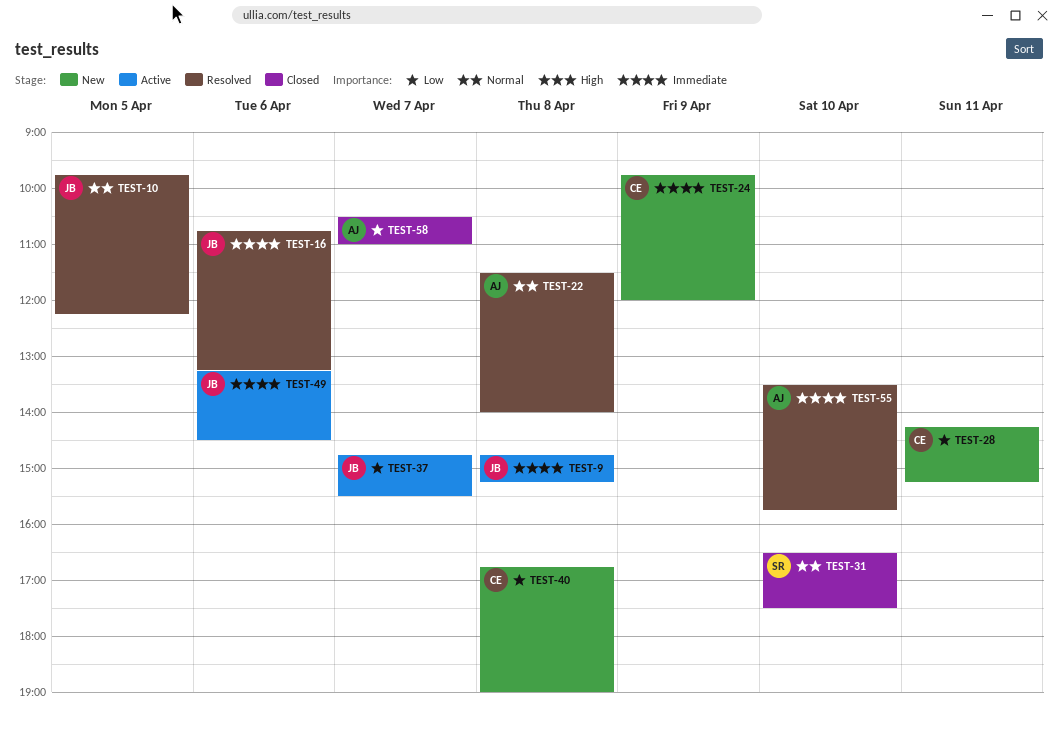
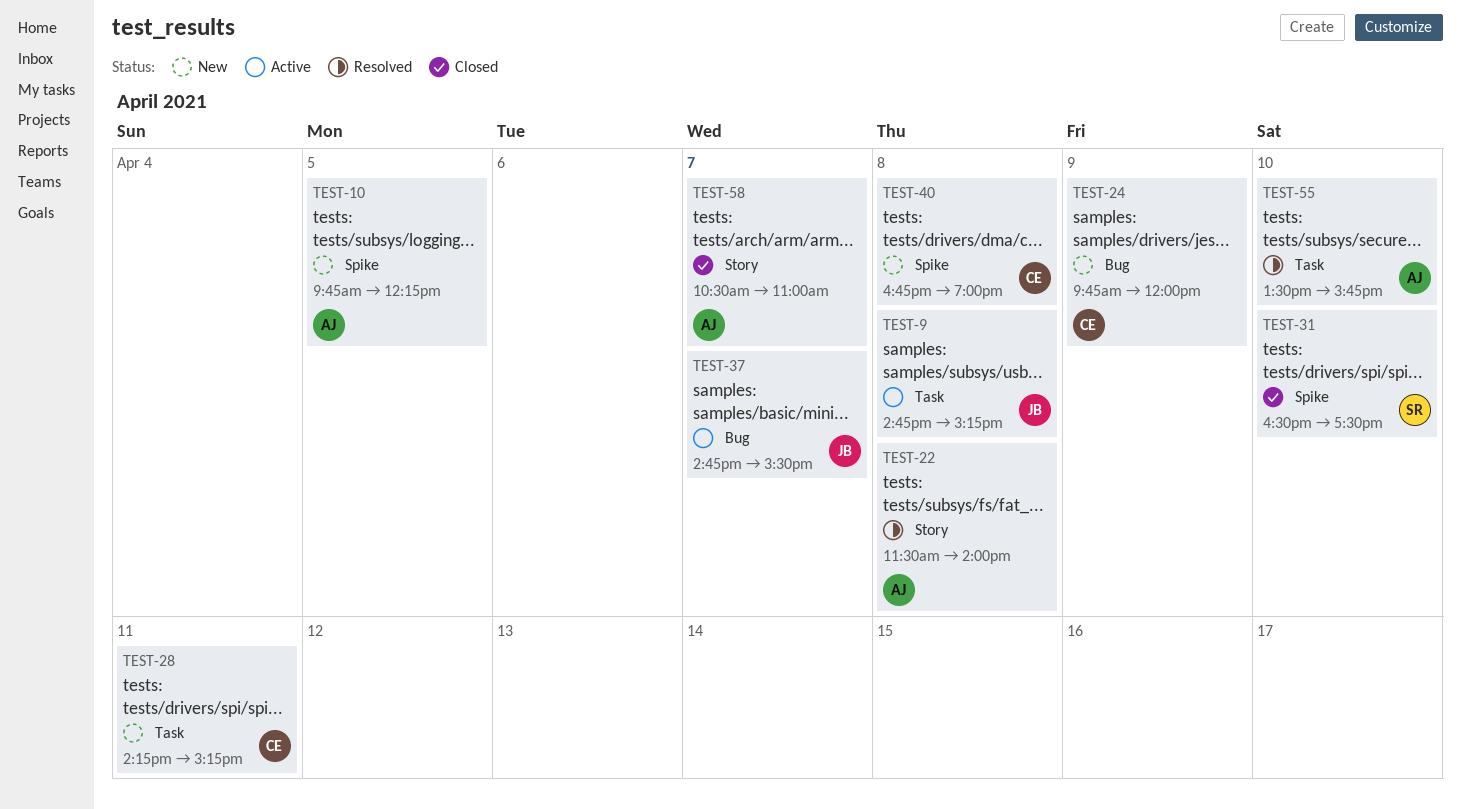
TEST-10, status: Resolved -> New
TEST-10, owner: JB -> AJ
TEST-16: present -> none
TEST-49: present -> none

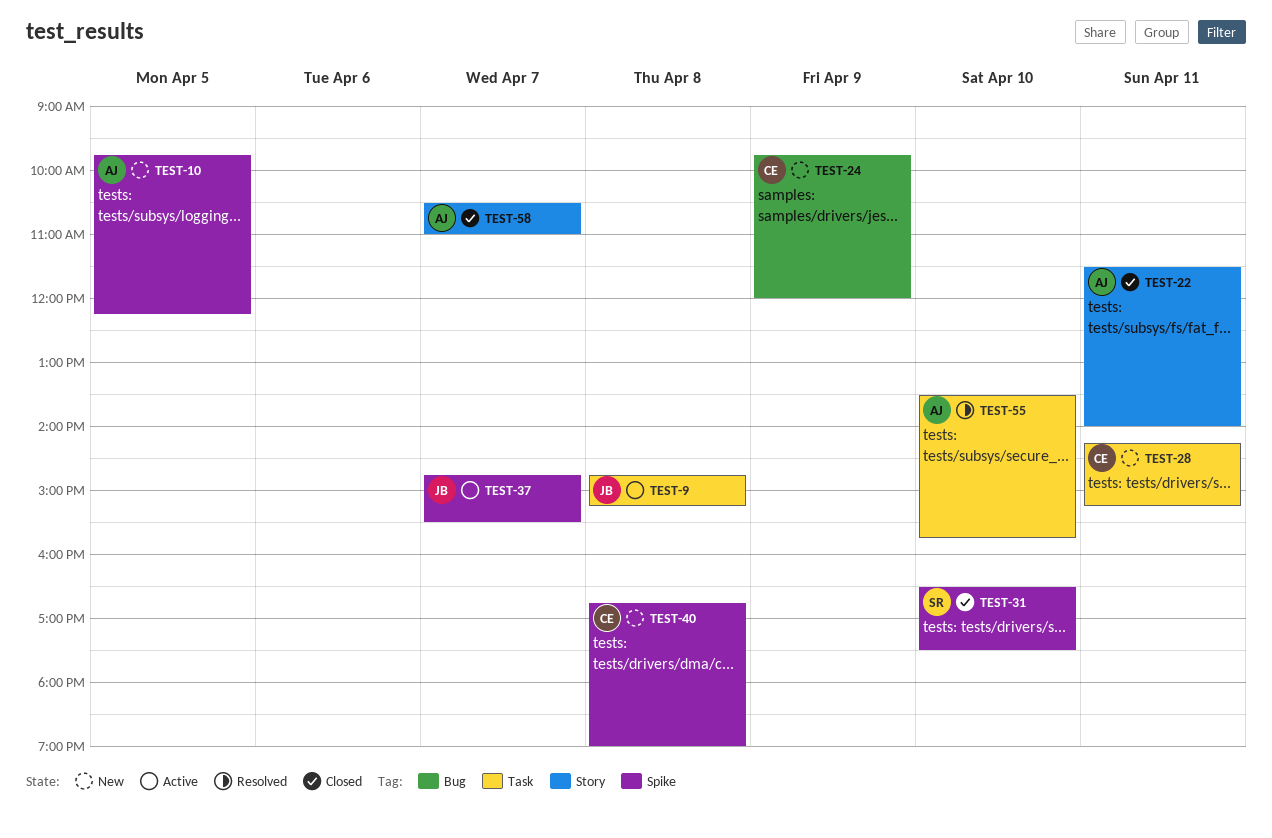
TEST-22, status: Resolved -> Closed
TEST-22, day: Apr 8 -> Apr 11
TEST-37, label: Bug -> Spike

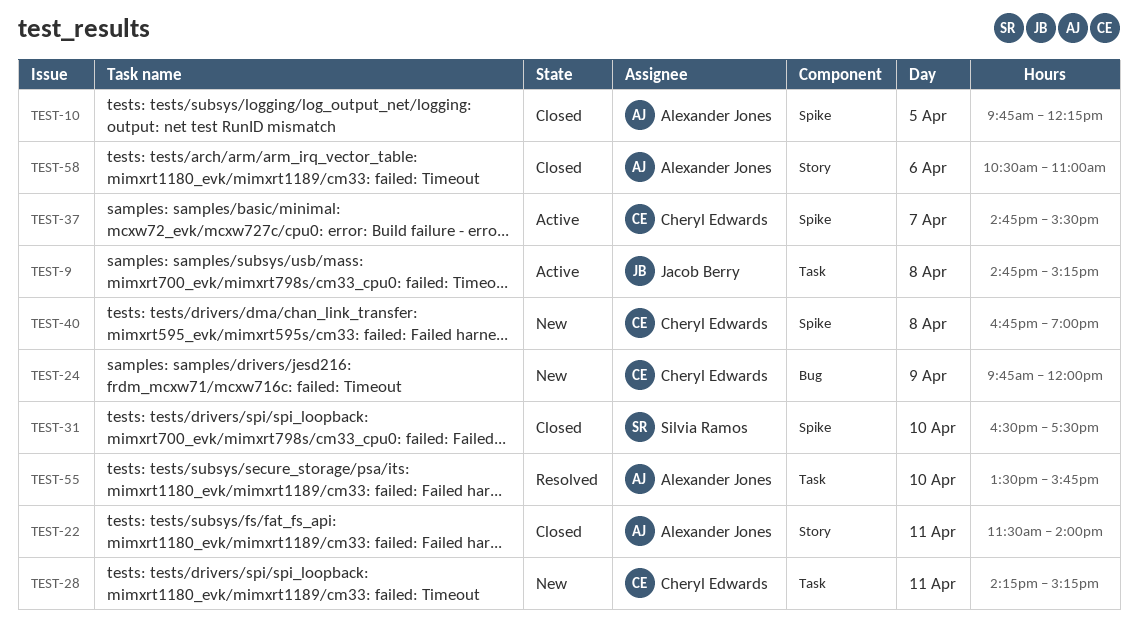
TEST-10, status: New -> Closed
TEST-37, owner: Jacob Berry -> Cheryl Edwards
TEST-58, day: Apr 7 -> Apr 6

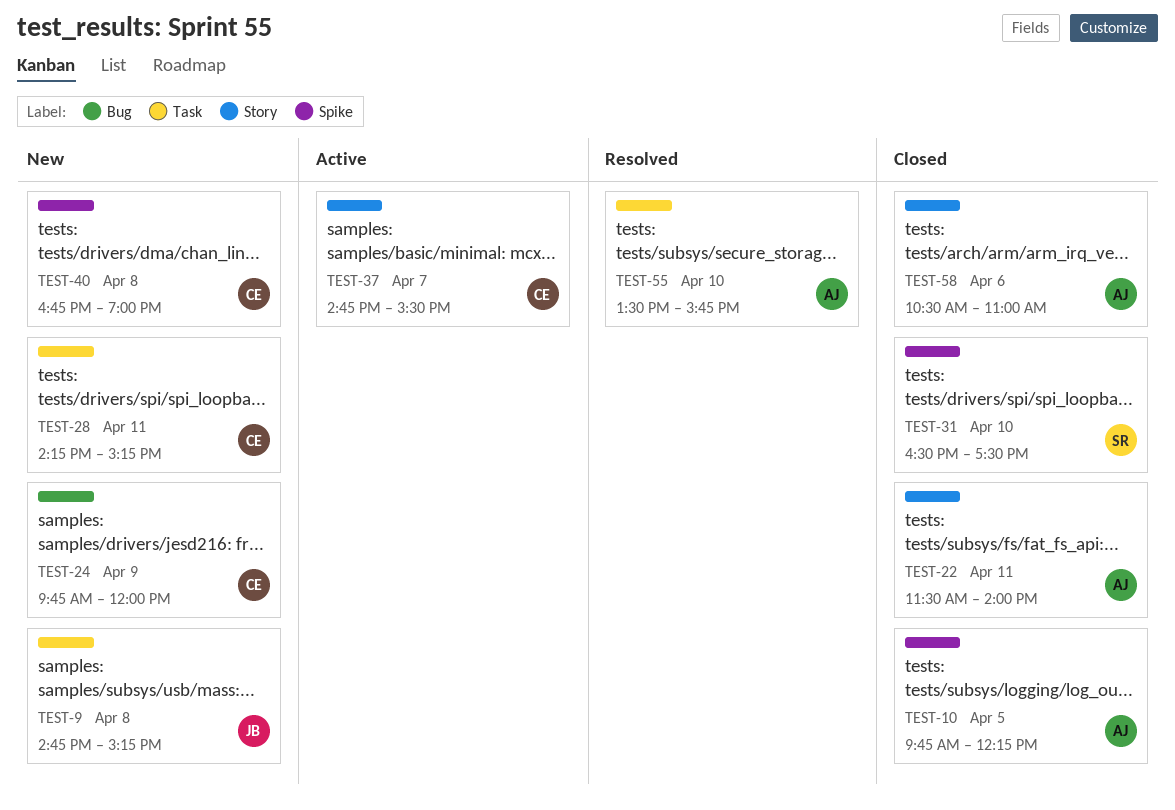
TEST-9, status: Active -> New
TEST-37, label: Spike -> Story

